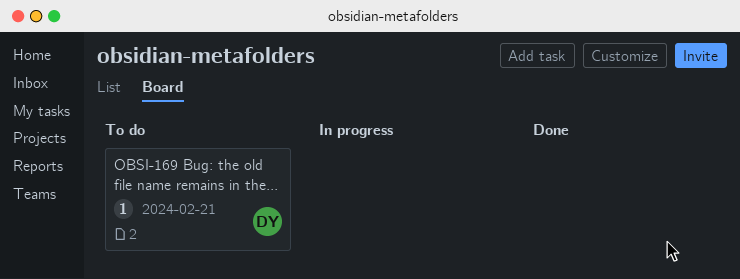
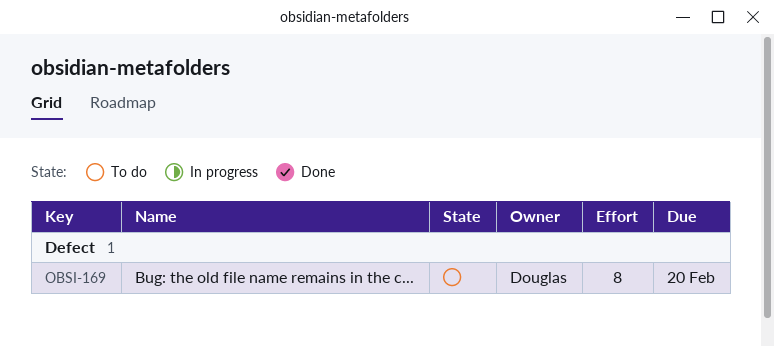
OBSI-169, estimate: 1 -> 8
OBSI-169, due: Feb 21 -> Feb 20

